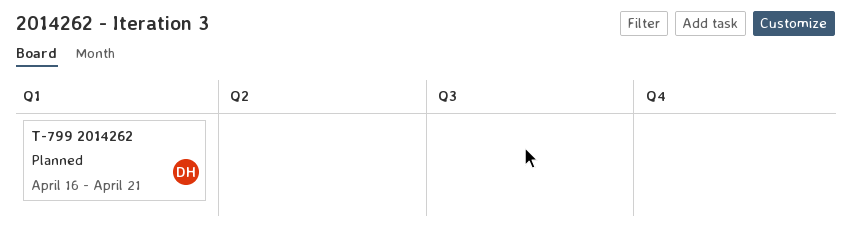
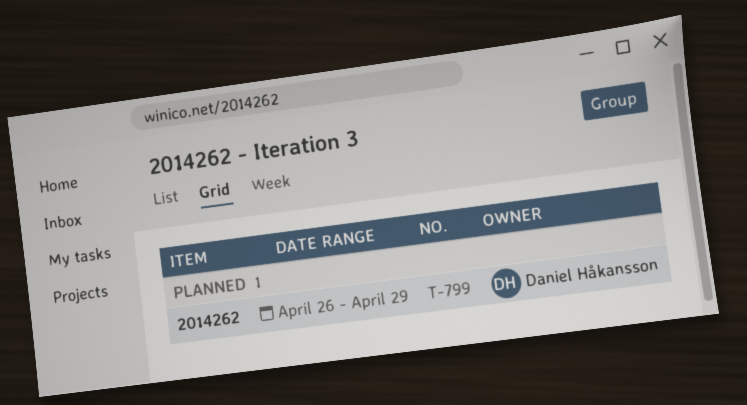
T-799, start: Apr 16 -> Apr 26
T-799, due: Apr 21 -> Apr 29

